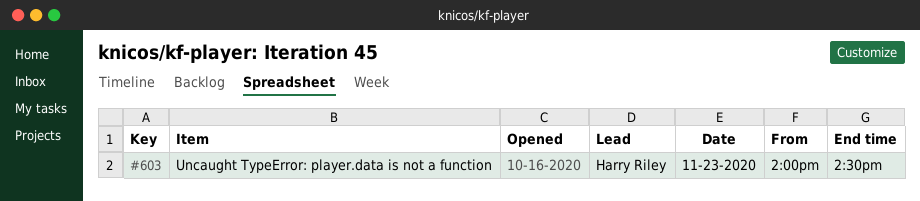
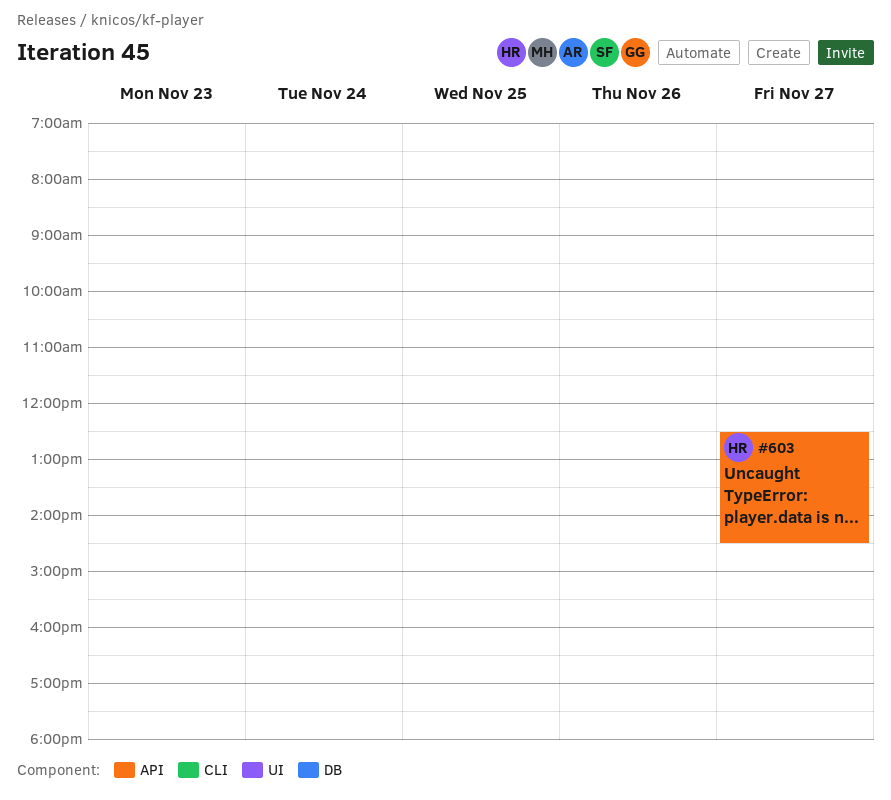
#603, day: Nov 23 -> Nov 27
#603, begins: 14:00 -> 12:30

